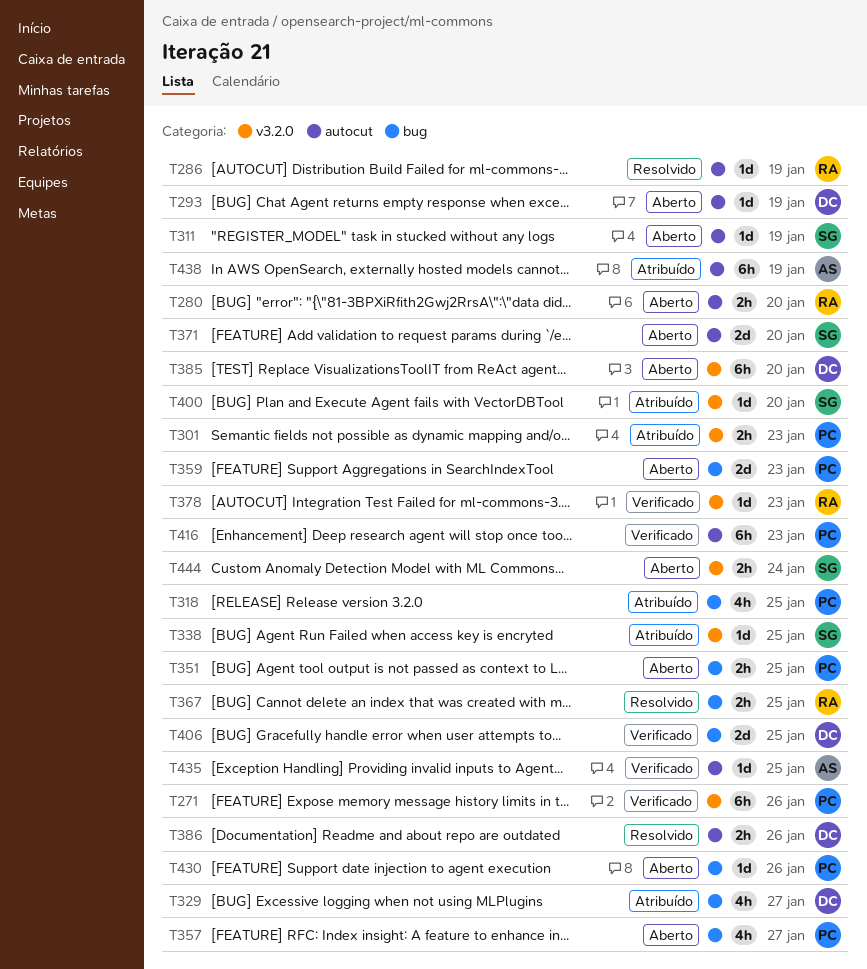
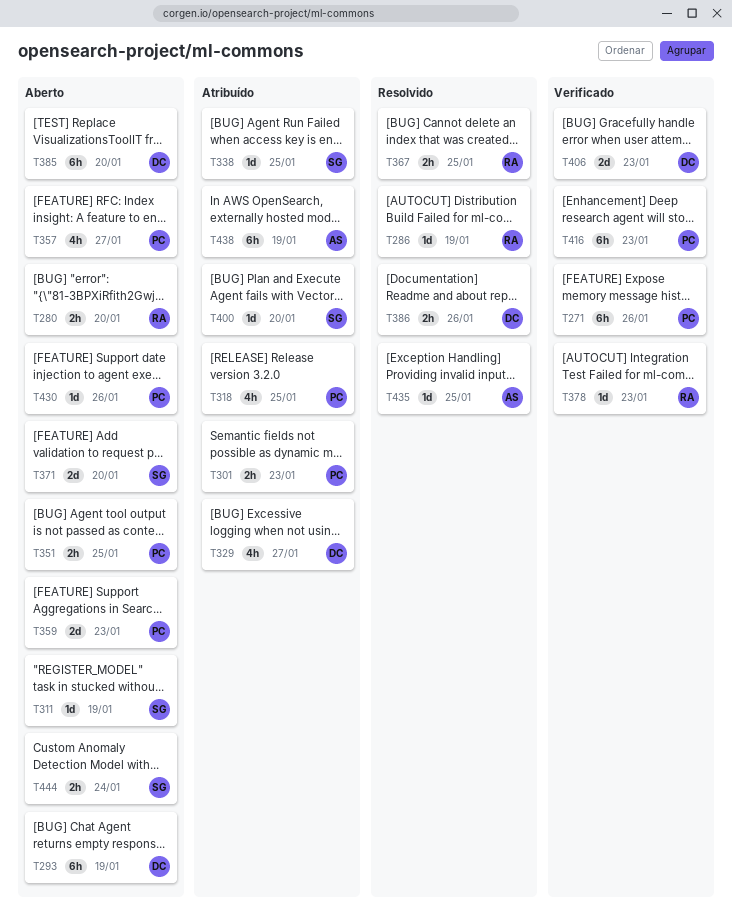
T293, estimate: 1d -> 6h
T406, due: Jan 25 -> Jan 23
T435, status: Verificado -> Resolvido

